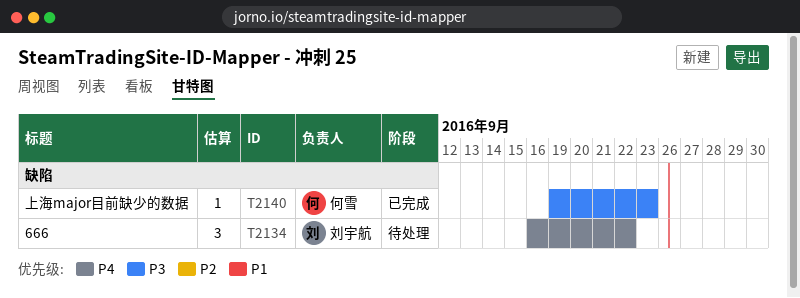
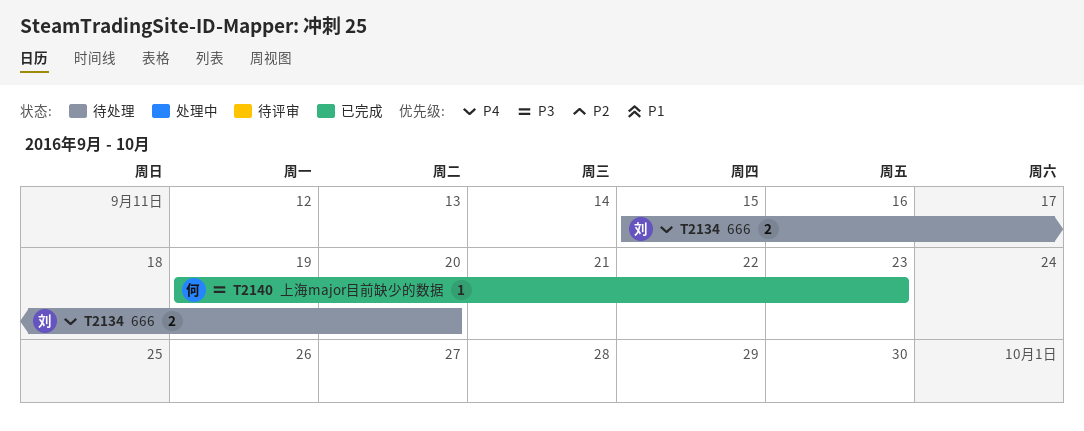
T2134, estimate: 3 -> 2
T2134, start: Sep 16 -> Sep 15
T2134, due: Sep 22 -> Sep 20

